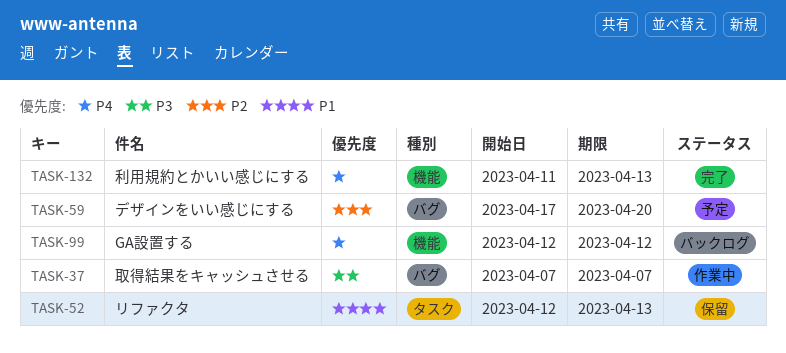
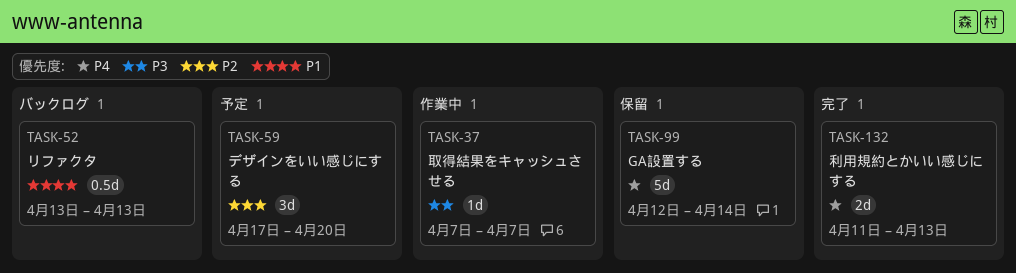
TASK-52, status: 保留 -> バックログ
TASK-52, start: Apr 12 -> Apr 13
TASK-99, status: バックログ -> 保留
TASK-99, due: Apr 12 -> Apr 14

